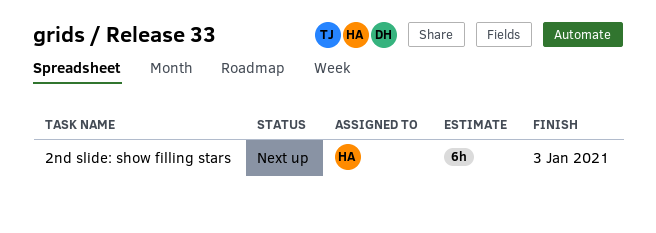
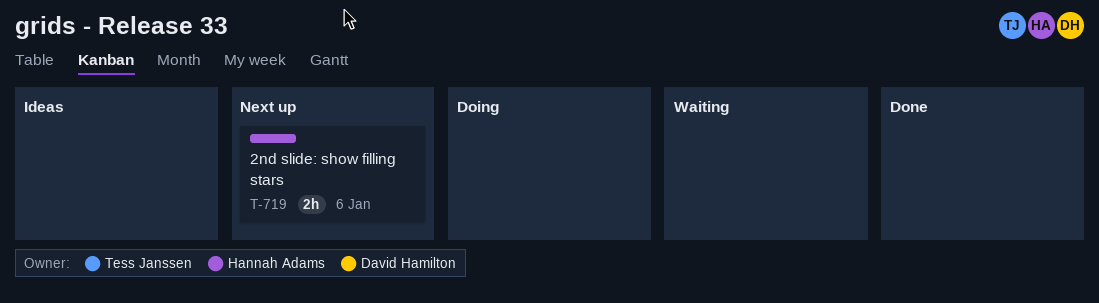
2nd slide: show filling stars, estimate: 6h -> 2h
2nd slide: show filling stars, due: Jan 3 -> Jan 6

